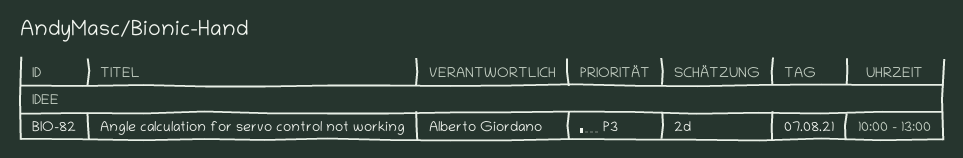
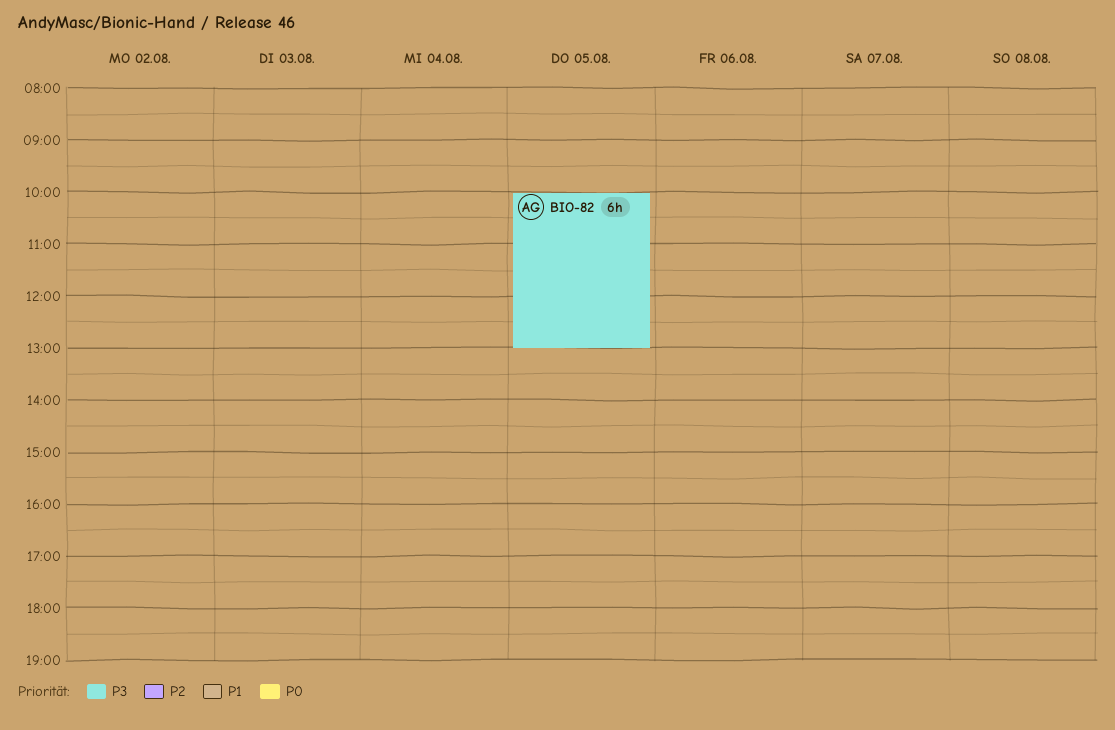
BIO-82, estimate: 2d -> 6h
BIO-82, day: Aug 7 -> Aug 5

